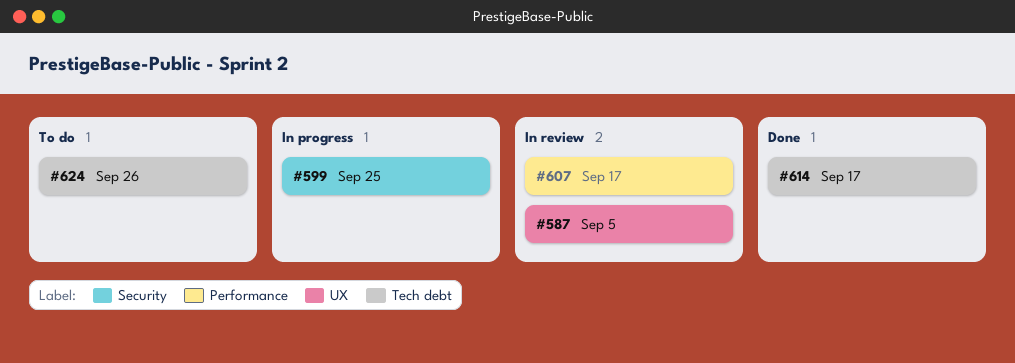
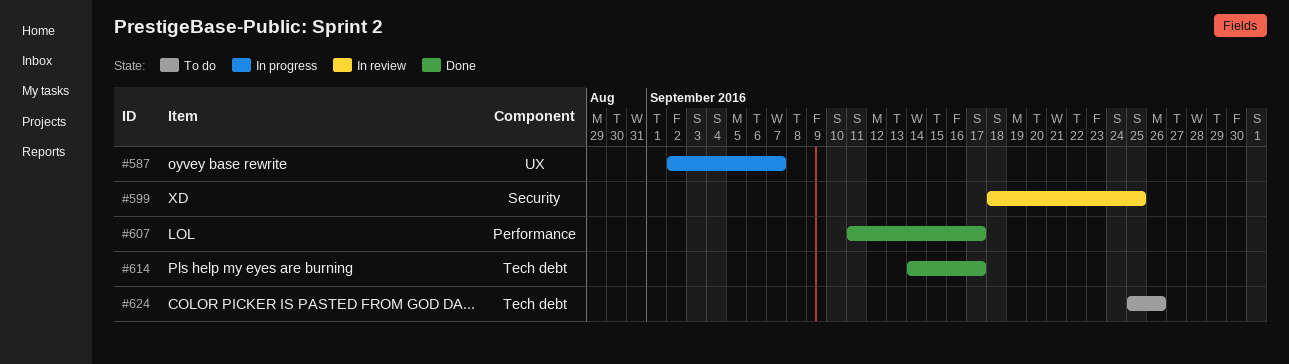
#587, status: In review -> In progress
#587, due: Sep 5 -> Sep 7
#599, status: In progress -> In review
#607, status: In review -> Done

